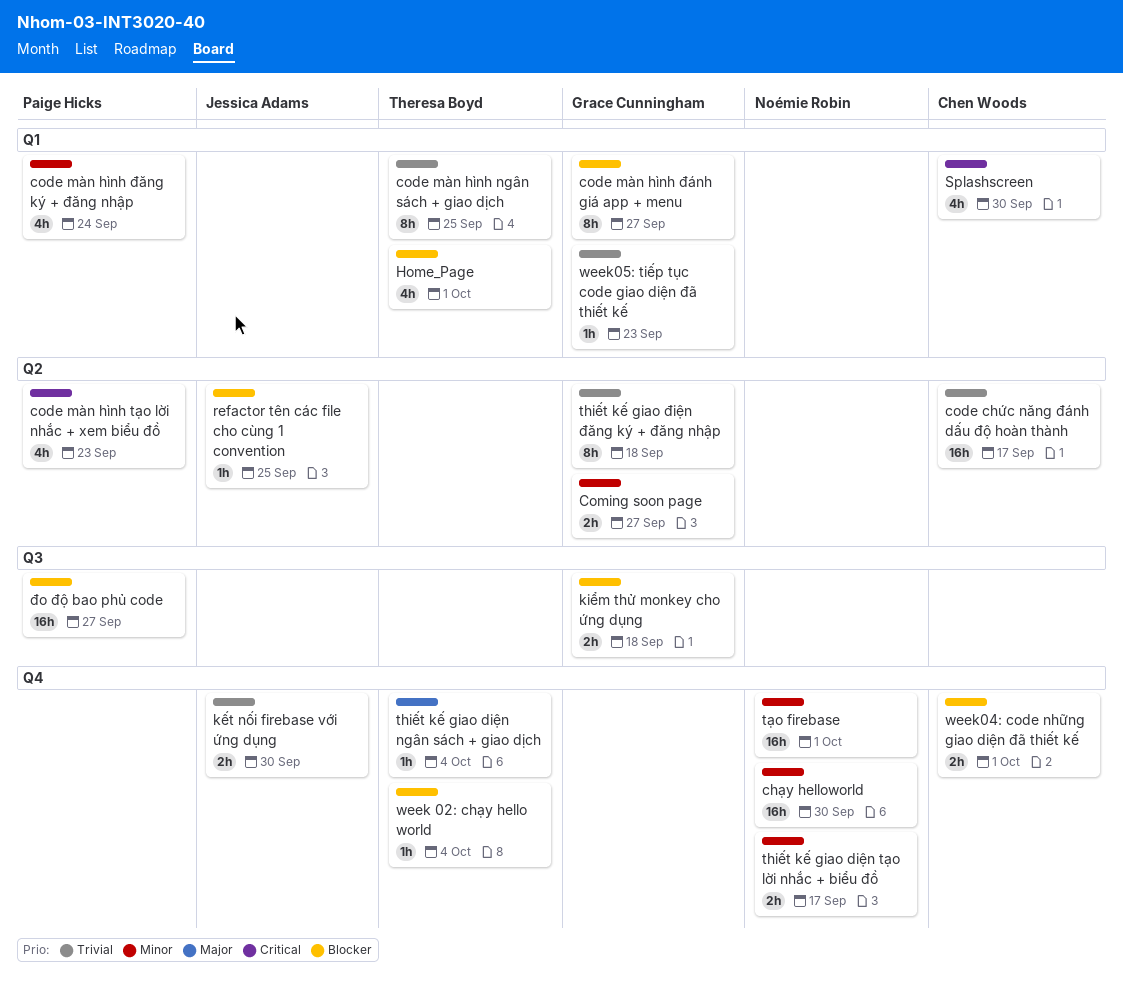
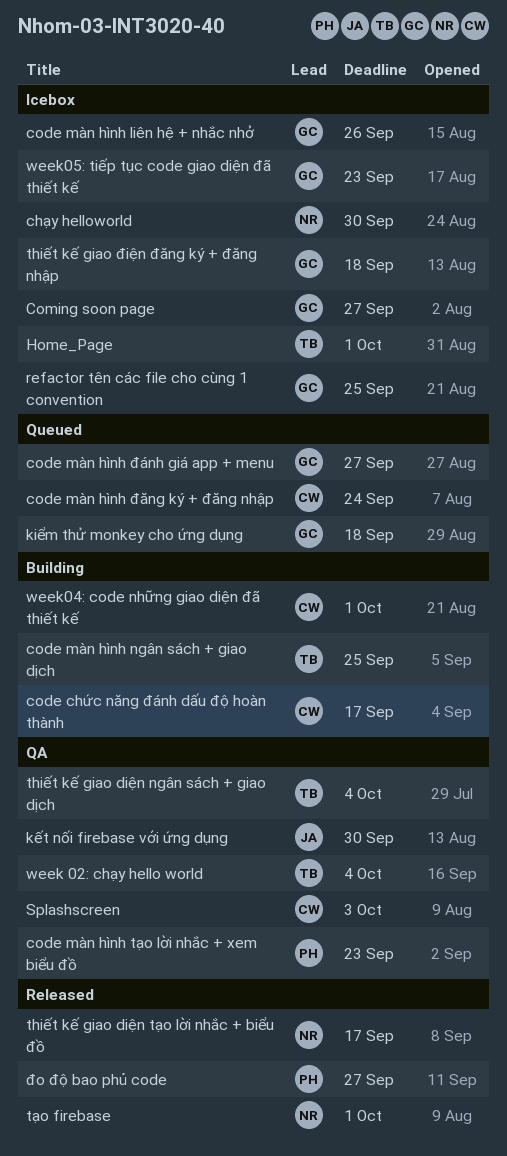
code màn hình liên hệ + nhắc nhở: none -> present
code màn hình đăng ký + đăng nhập, owner: Paige Hicks -> Chen Woods
refactor tên các file cho cùng 1 convention, owner: Jessica Adams -> Grace Cunningham
Splashscreen, due: Sep 30 -> Oct 3

